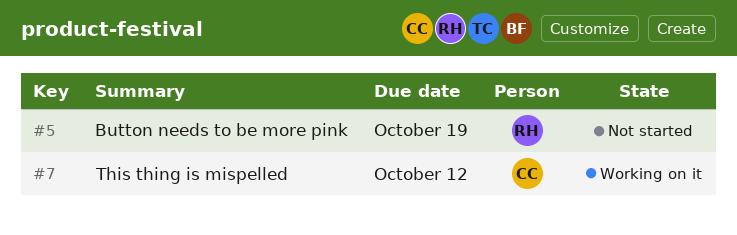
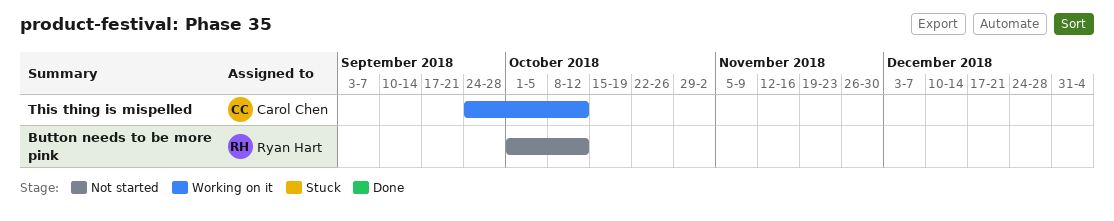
Button needs to be more pink, due: Oct 19 -> Oct 12

